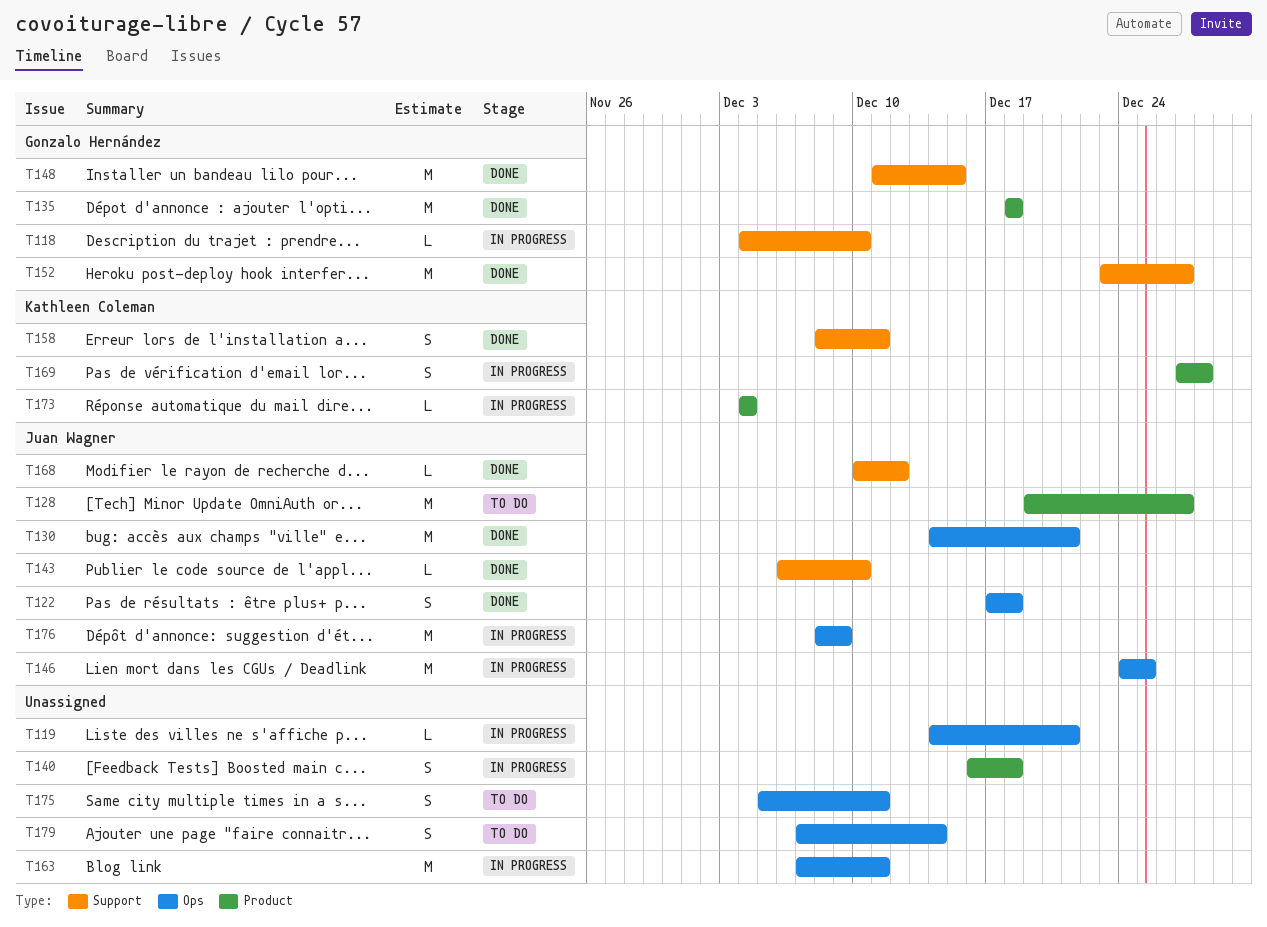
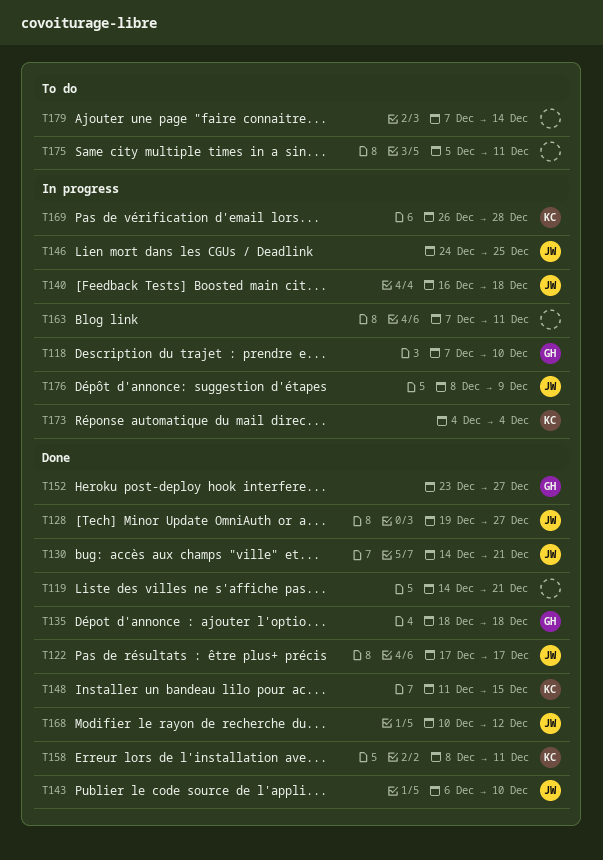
T118, start: Dec 4 -> Dec 7
T119, status: In progress -> Done
T122, due: Dec 18 -> Dec 17
T128, status: To do -> Done
T140, owner: none -> Juan Wagner
T148, owner: Gonzalo Hernández -> Kathleen Coleman
T169, start: Dec 27 -> Dec 26

